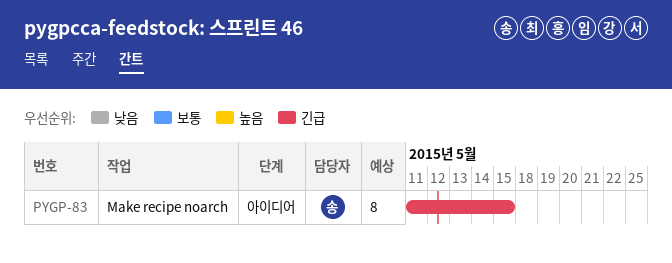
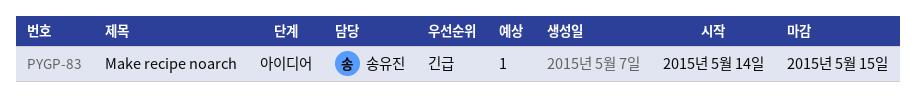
PYGP-83, estimate: 8 -> 1
PYGP-83, start: May 11 -> May 14

